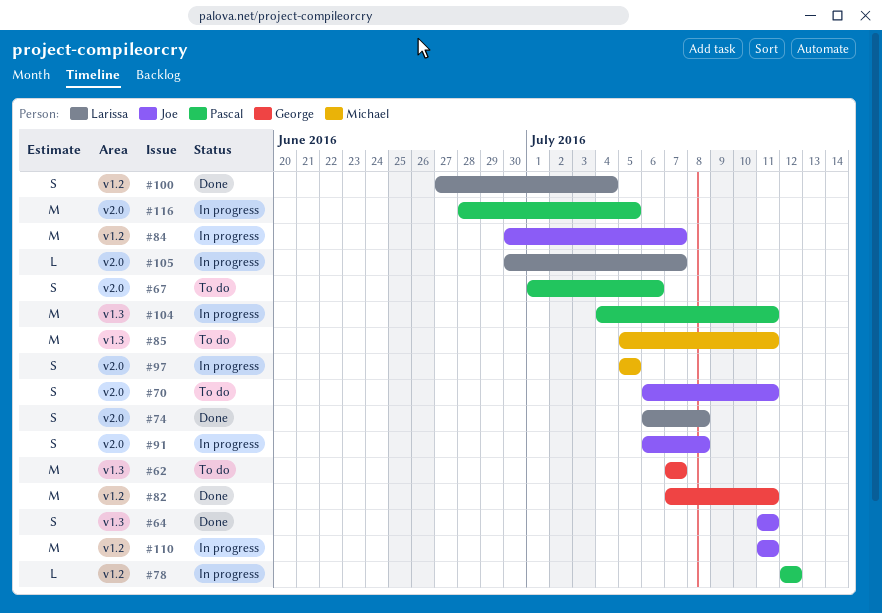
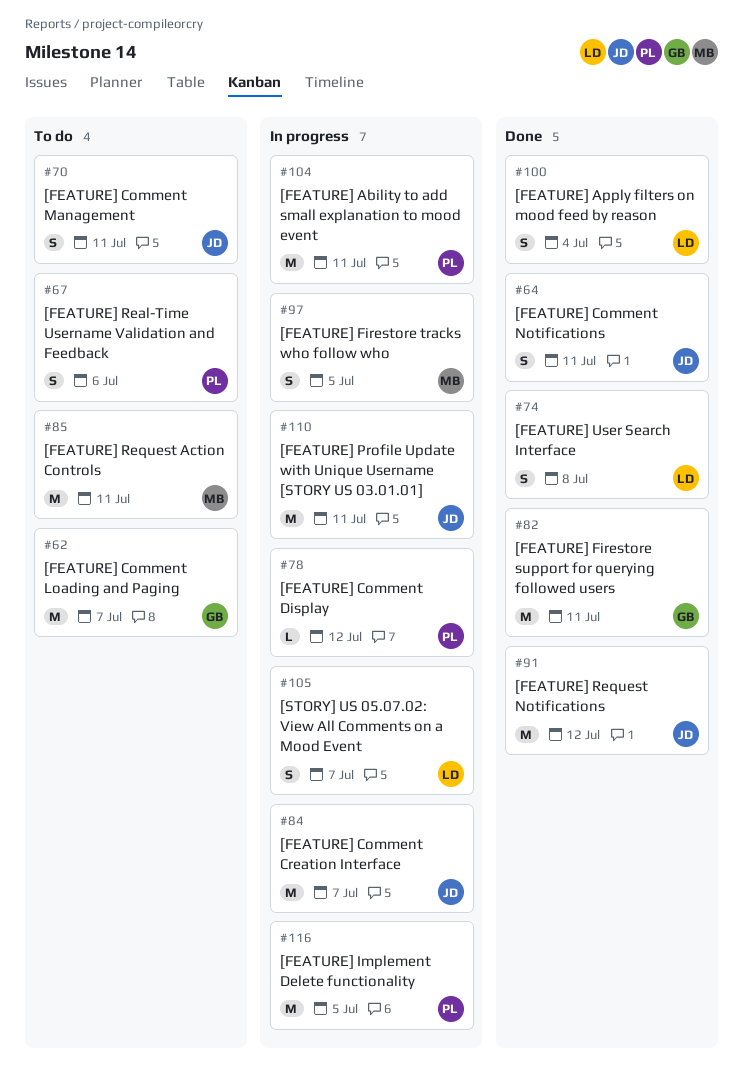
#91, status: In progress -> Done
#91, estimate: S -> M
#91, due: Jul 8 -> Jul 12
#105, estimate: L -> S

